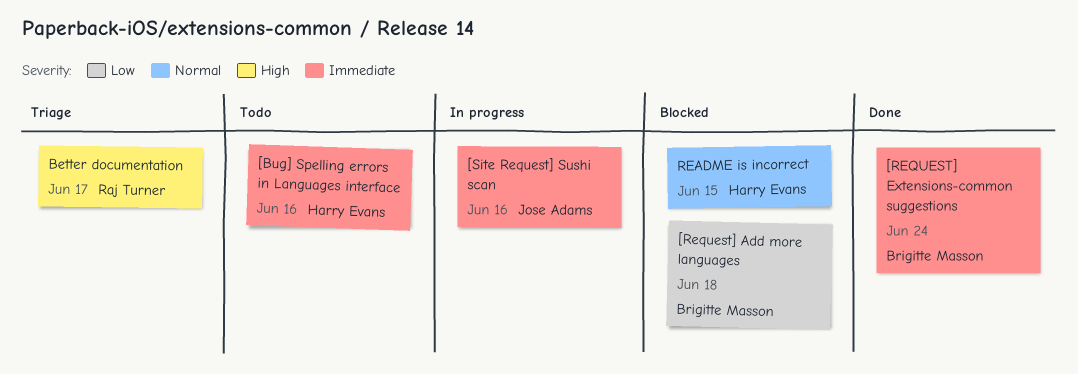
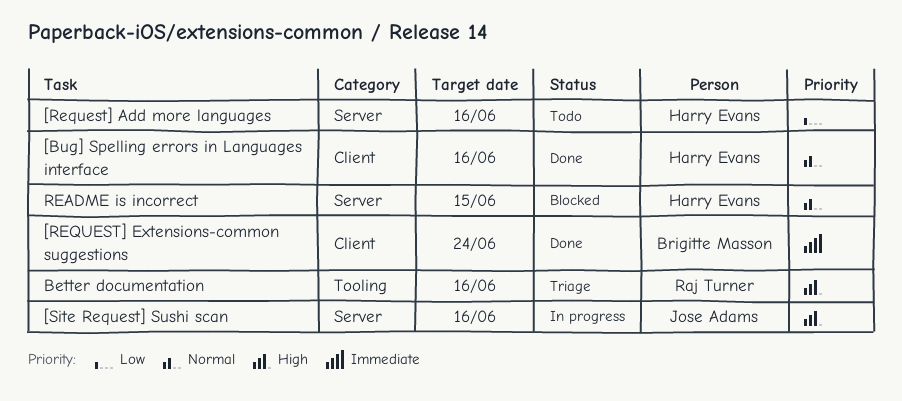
[Bug] Spelling errors in Languages interface, status: Todo -> Done
[Bug] Spelling errors in Languages interface, priority: Immediate -> Normal
[Request] Add more languages, status: Blocked -> Todo
[Request] Add more languages, owner: Brigitte Masson -> Harry Evans
[Request] Add more languages, due: Jun 18 -> Jun 16
[Site Request] Sushi scan, priority: Immediate -> High
Better documentation, due: Jun 17 -> Jun 16

